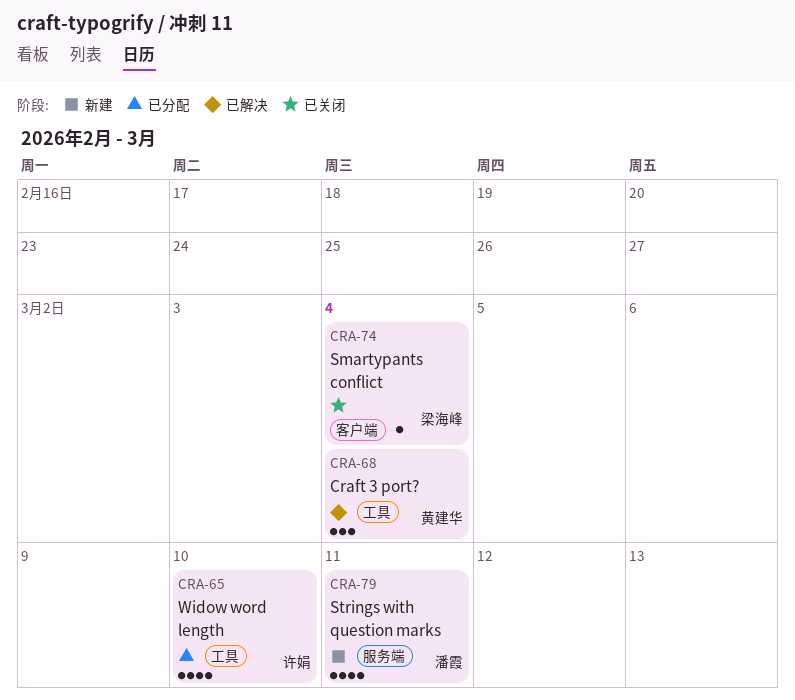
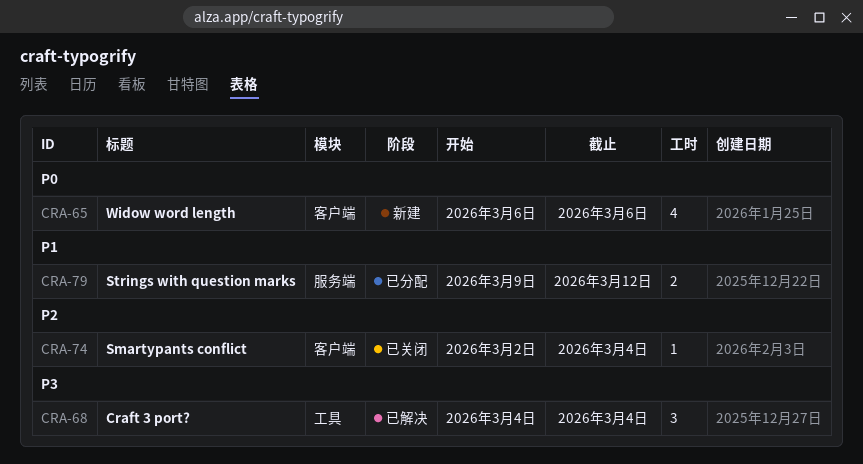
CRA-65, status: 已分配 -> 新建
CRA-65, label: 工具 -> 客户端
CRA-65, due: Mar 10 -> Mar 6
CRA-79, status: 新建 -> 已分配
CRA-79, estimate: 4 -> 2
CRA-79, due: Mar 11 -> Mar 12

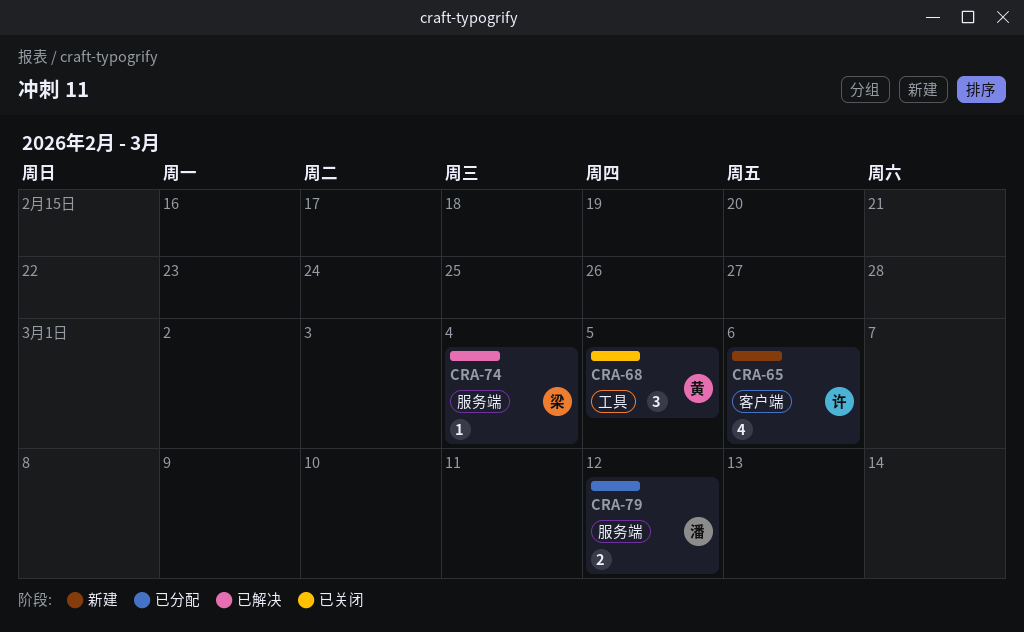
CRA-68, status: 已解决 -> 已关闭
CRA-68, due: Mar 4 -> Mar 5
CRA-74, status: 已关闭 -> 已解决
CRA-74, label: 客户端 -> 服务端

